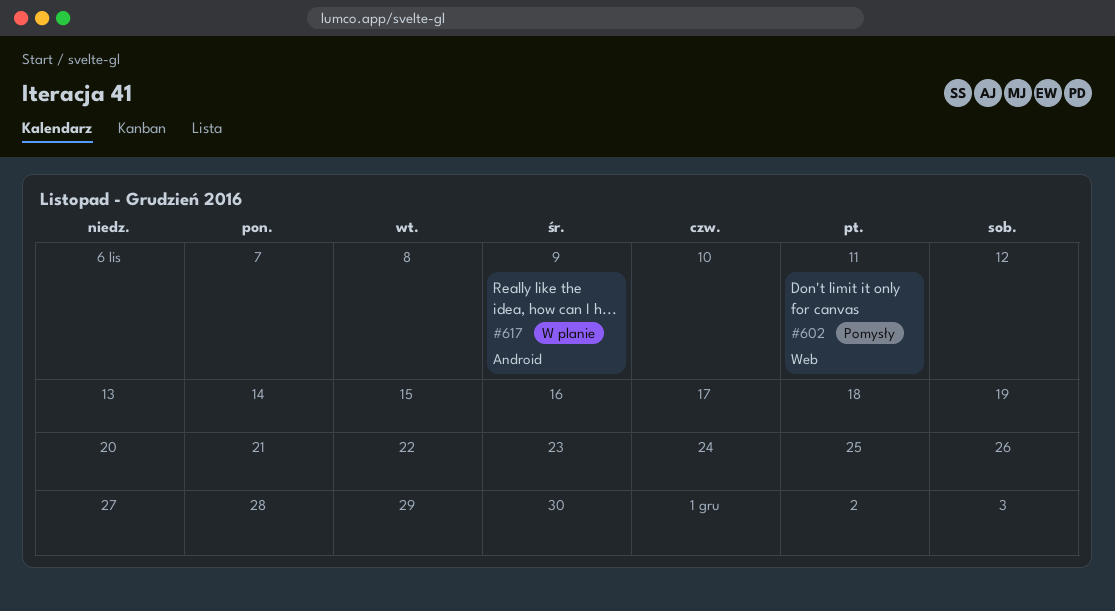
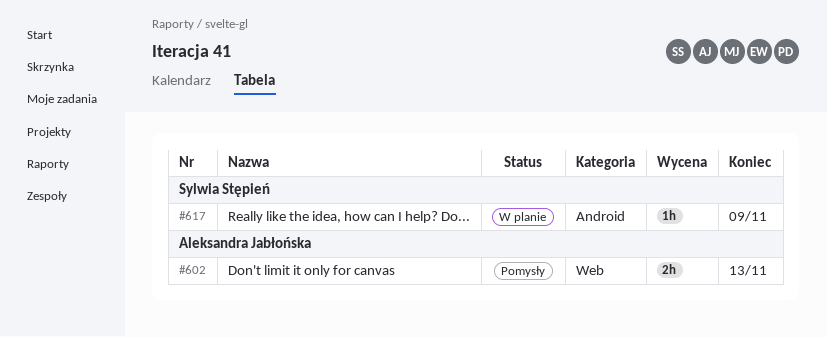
#602, due: Nov 11 -> Nov 13

